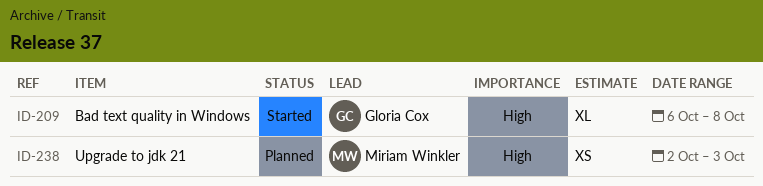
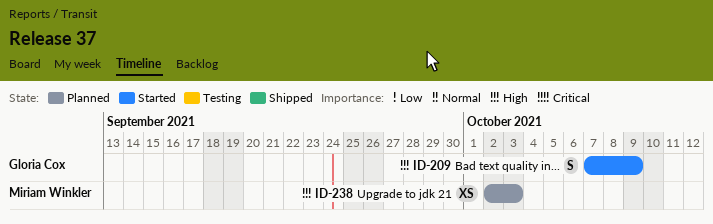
ID-209, estimate: XL -> S
ID-209, start: Oct 6 -> Oct 7
ID-209, due: Oct 8 -> Oct 9

